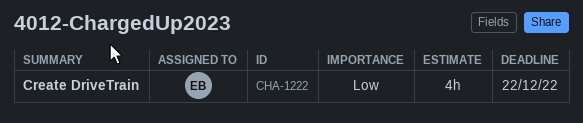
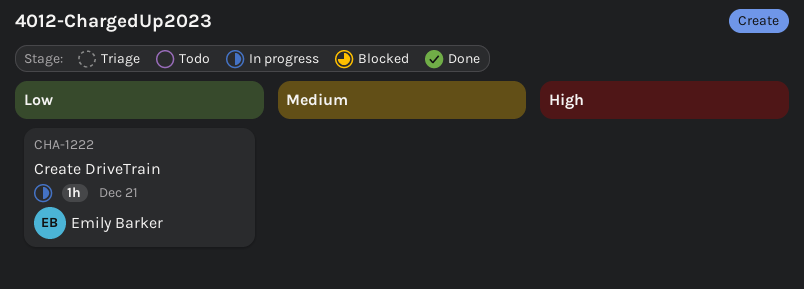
CHA-1222, estimate: 4h -> 1h
CHA-1222, due: Dec 22 -> Dec 21

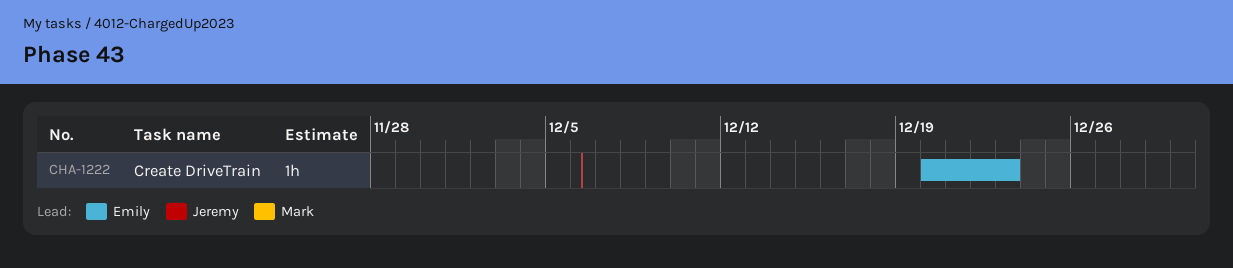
CHA-1222, due: Dec 21 -> Dec 23

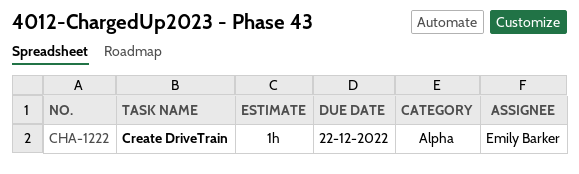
CHA-1222, due: Dec 23 -> Dec 22

